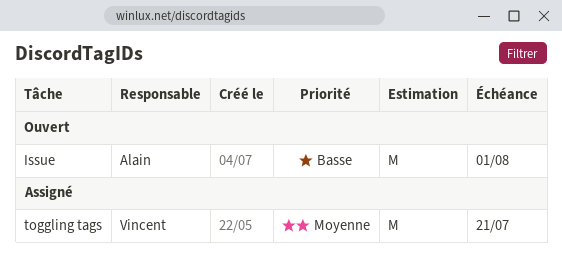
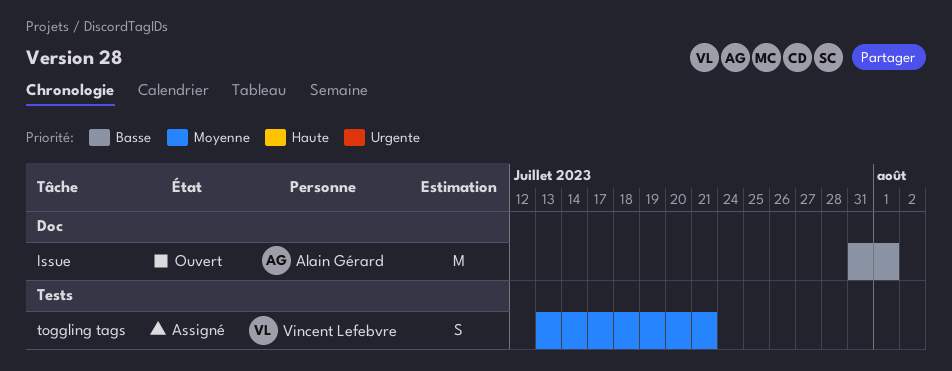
toggling tags, estimate: M -> S

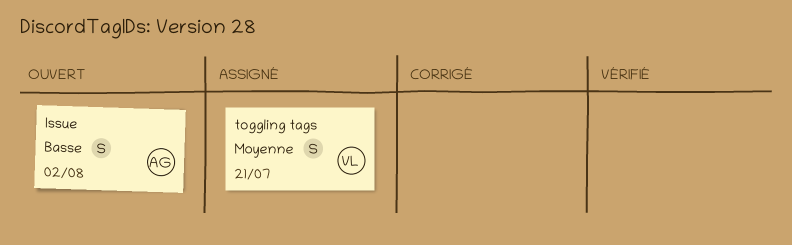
Issue, estimate: M -> S
Issue, due: Aug 1 -> Aug 2

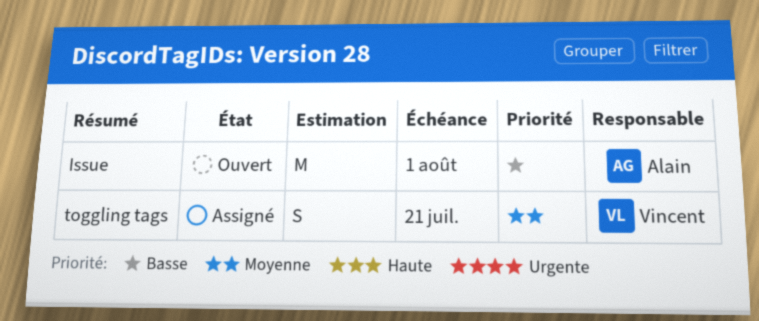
Issue, estimate: S -> M
Issue, due: Aug 2 -> Aug 1

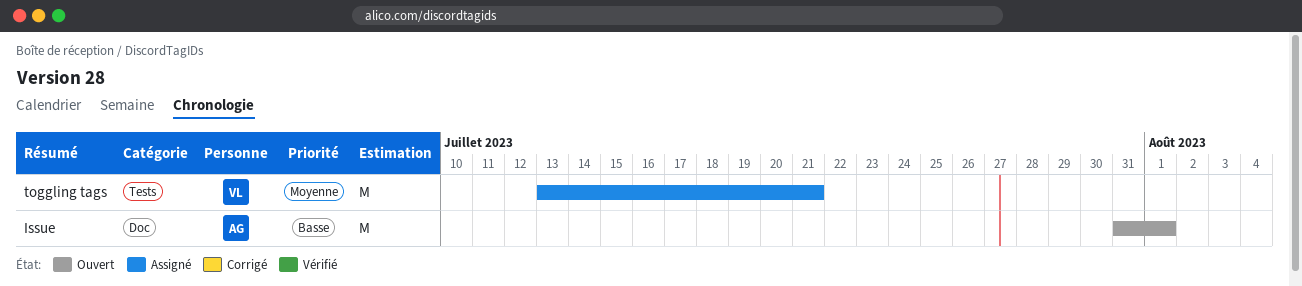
toggling tags, estimate: S -> M

